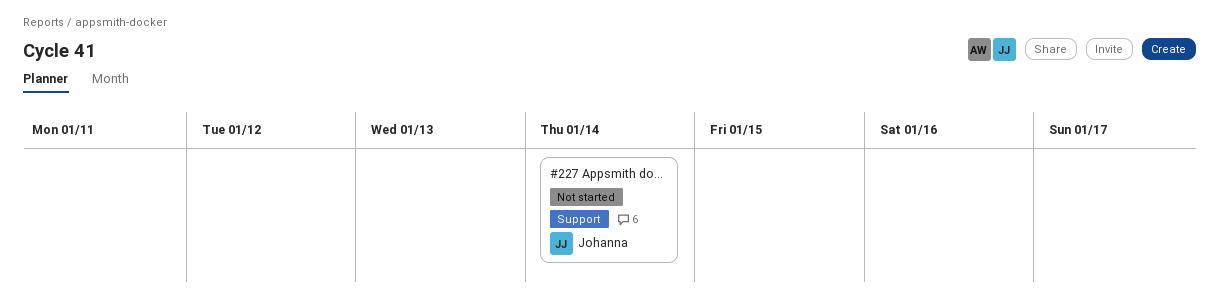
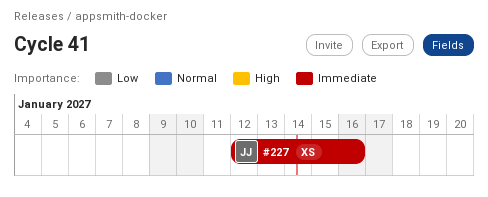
#227, due: Jan 14 -> Jan 16

